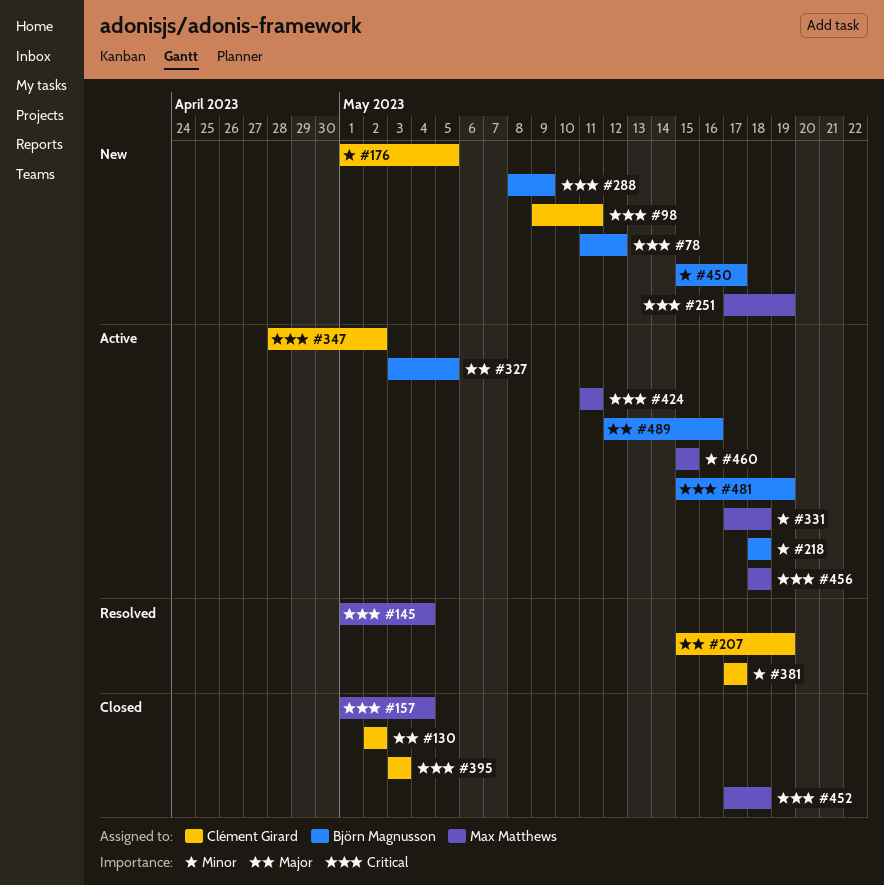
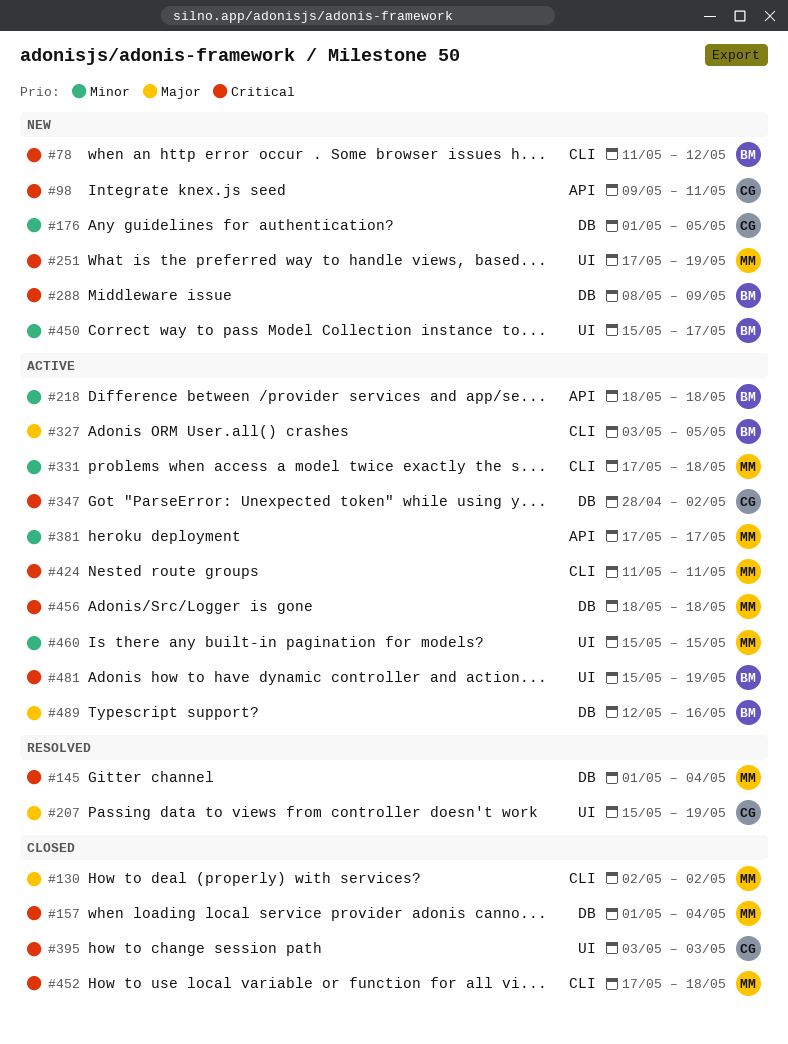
#130, owner: Clément Girard -> Max Matthews
#381, status: Resolved -> Active
#381, owner: Clément Girard -> Max Matthews

